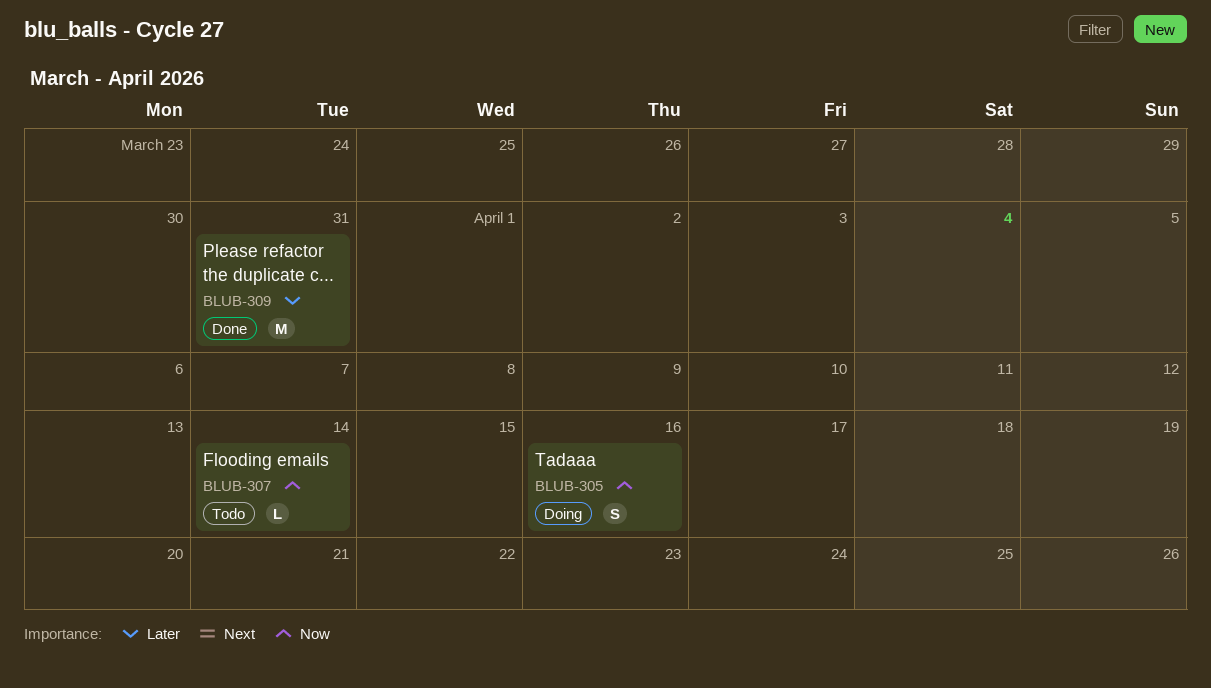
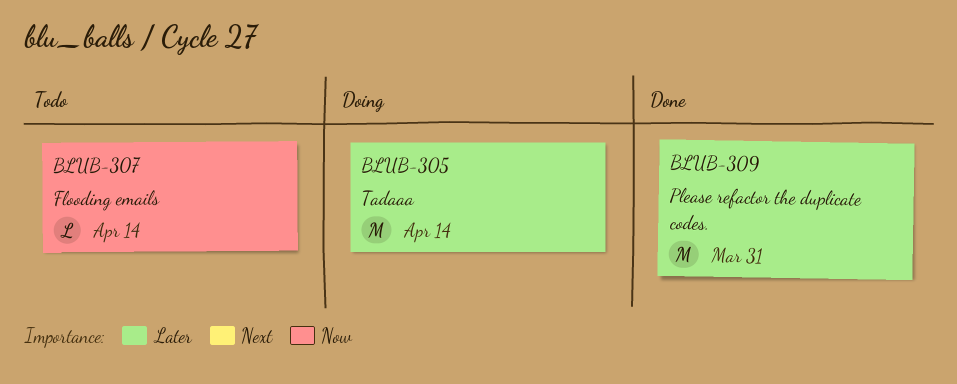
BLUB-305, priority: Now -> Later
BLUB-305, estimate: S -> M
BLUB-305, due: Apr 16 -> Apr 14

